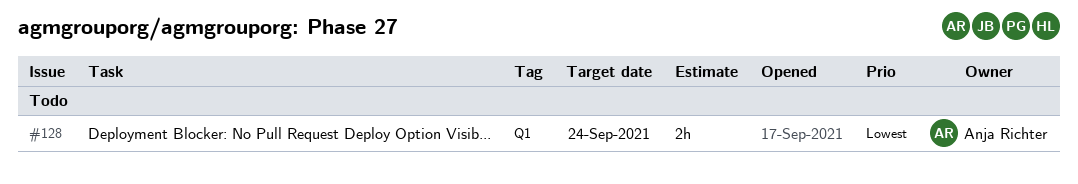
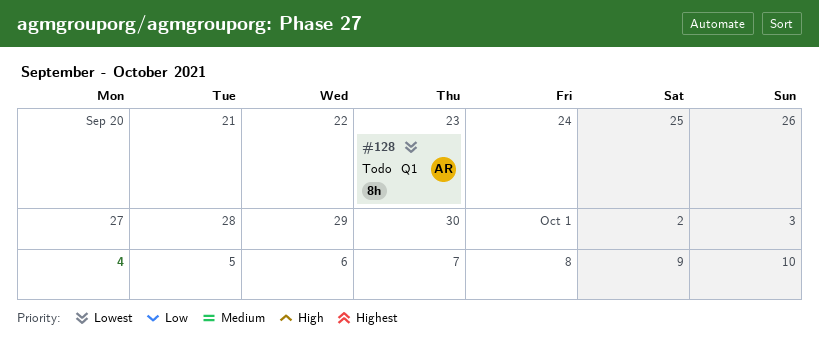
#128, estimate: 2h -> 8h
#128, due: Sep 24 -> Sep 23

